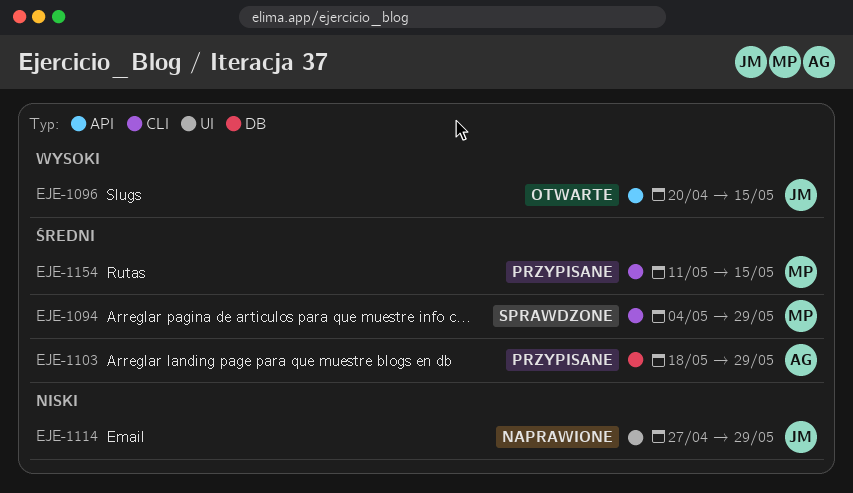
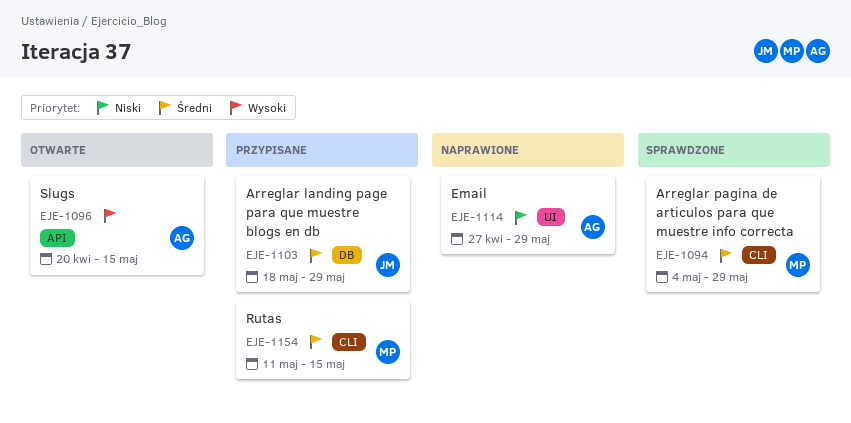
EJE-1096, owner: JM -> AG
EJE-1103, owner: AG -> JM
EJE-1114, owner: JM -> AG

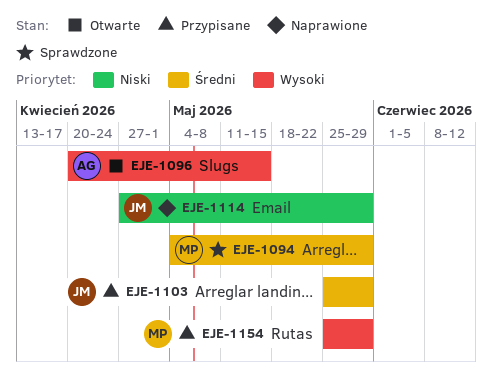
EJE-1103, start: May 18 -> May 25
EJE-1114, owner: AG -> JM
EJE-1154, priority: Średni -> Wysoki
EJE-1154, start: May 11 -> May 25
EJE-1154, due: May 15 -> May 29

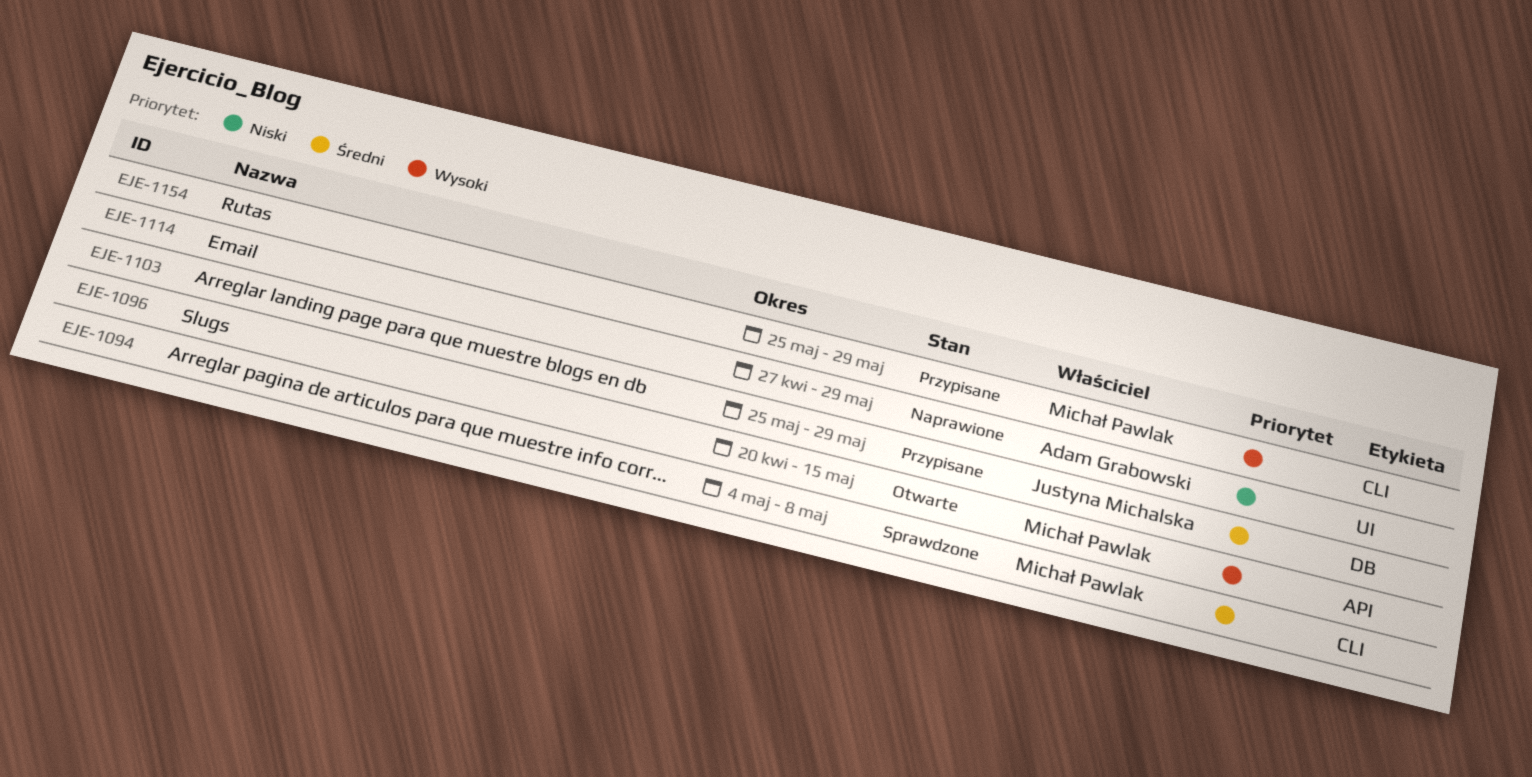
EJE-1094, due: May 29 -> May 8
EJE-1096, owner: Adam Grabowski -> Michał Pawlak
EJE-1114, owner: Justyna Michalska -> Adam Grabowski

